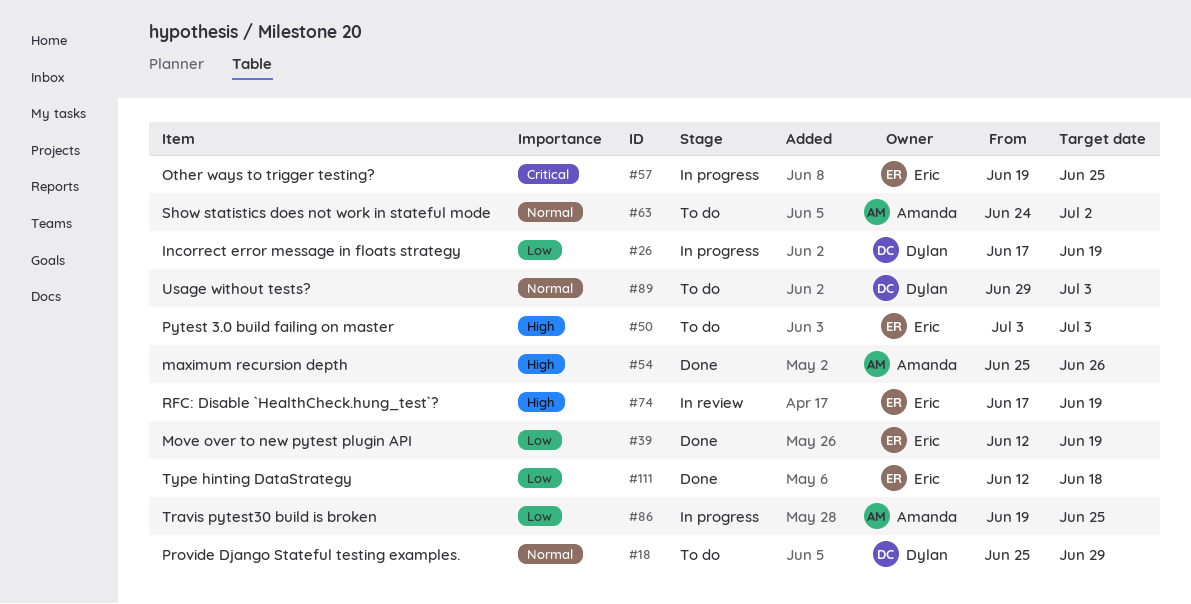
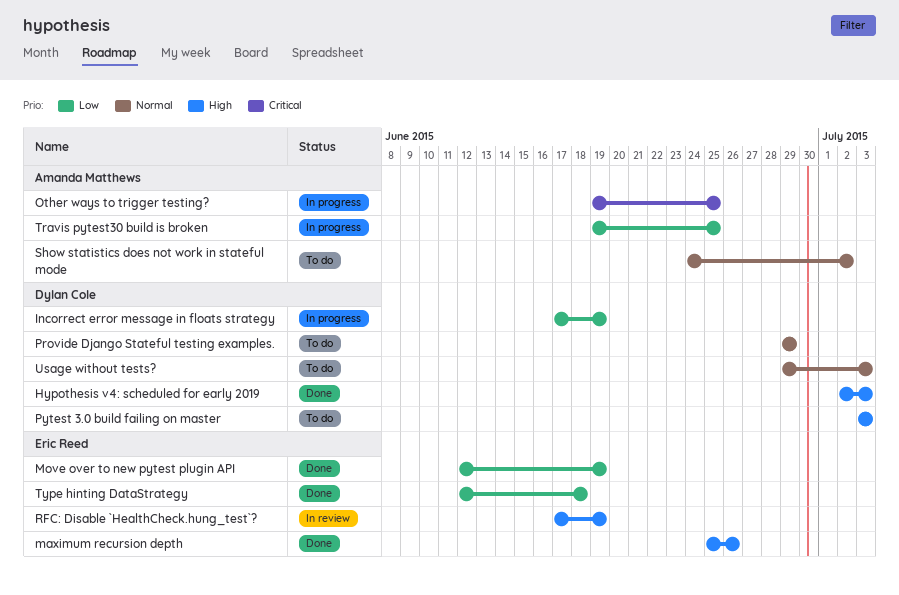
Hypothesis v4: scheduled for early 2019: none -> present
maximum recursion depth, owner: Amanda Matthews -> Eric Reed
Other ways to trigger testing?, owner: Eric Reed -> Amanda Matthews
Provide Django Stateful testing examples., start: Jun 25 -> Jun 29
Pytest 3.0 build failing on master, owner: Eric Reed -> Dylan Cole

